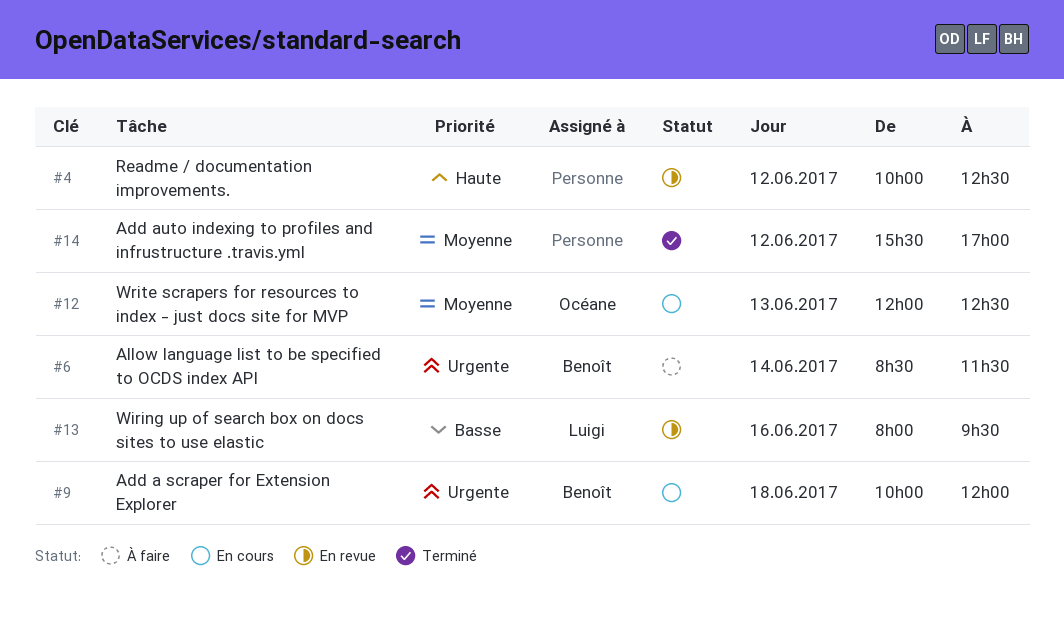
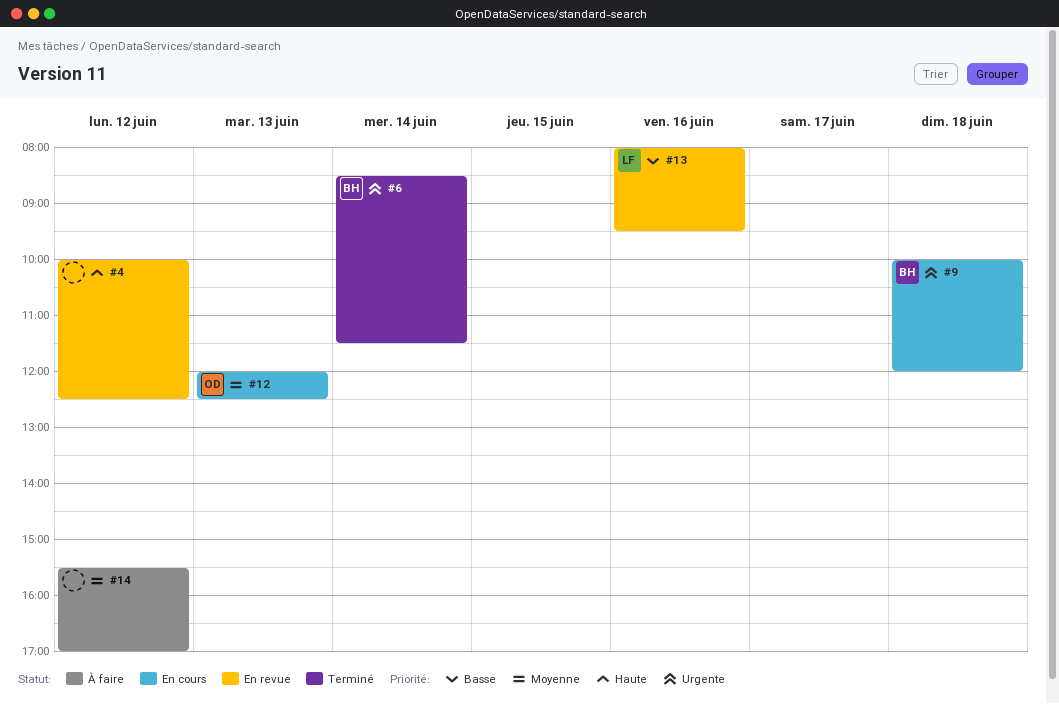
#6, status: À faire -> Terminé
#14, status: Terminé -> À faire

